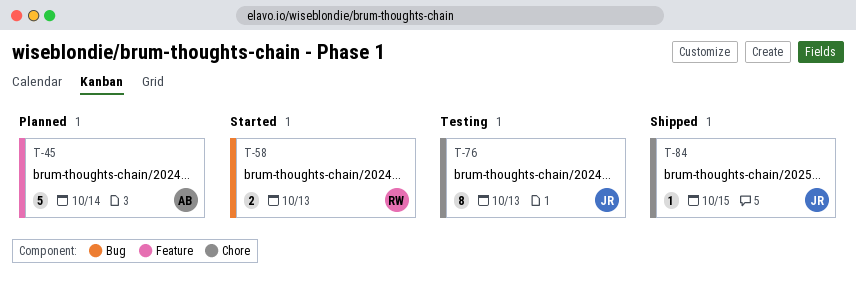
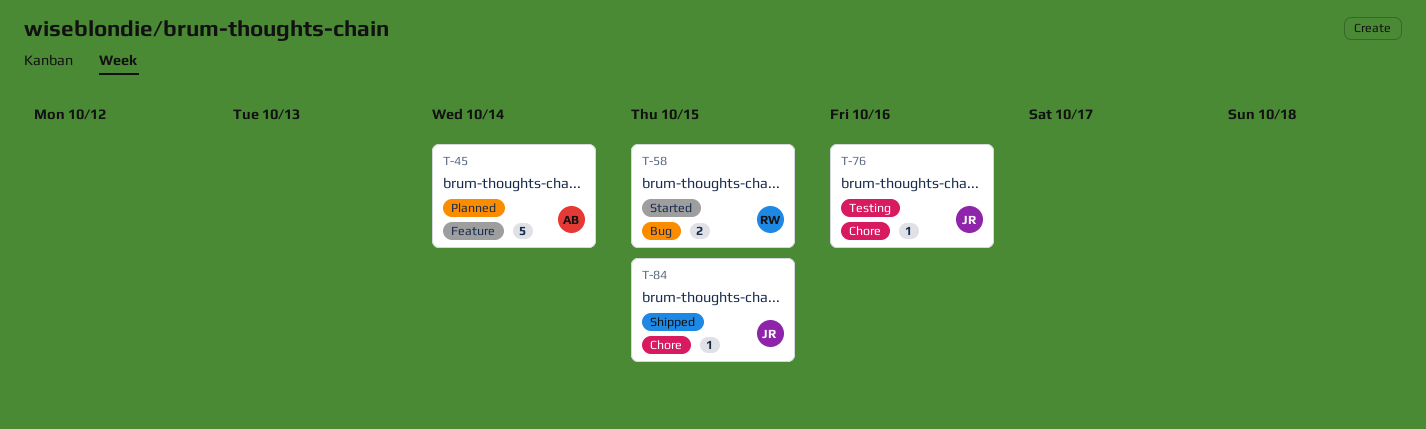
T-58, due: Oct 13 -> Oct 15
T-76, estimate: 8 -> 1
T-76, due: Oct 13 -> Oct 16

